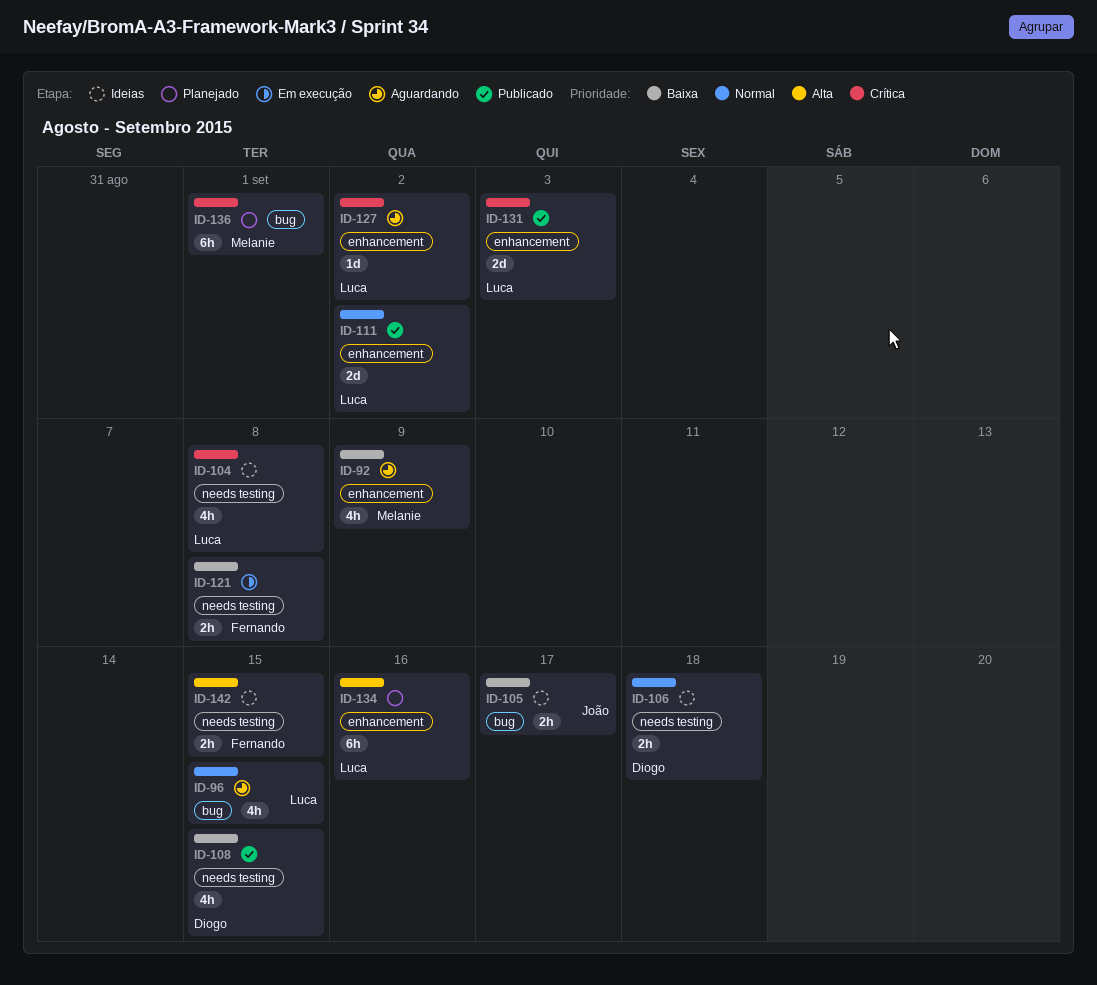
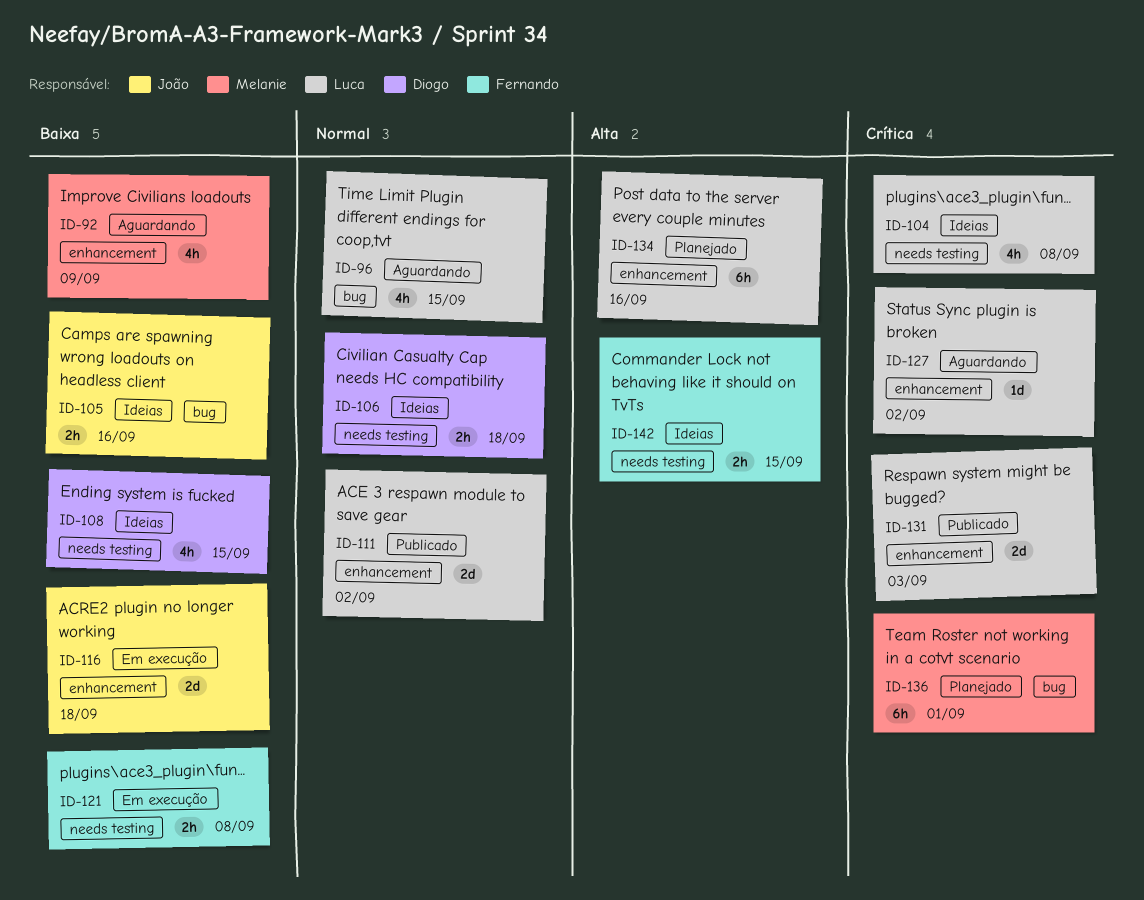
ID-105, due: Sep 17 -> Sep 16
ID-108, status: Publicado -> Ideias
ID-116: none -> present

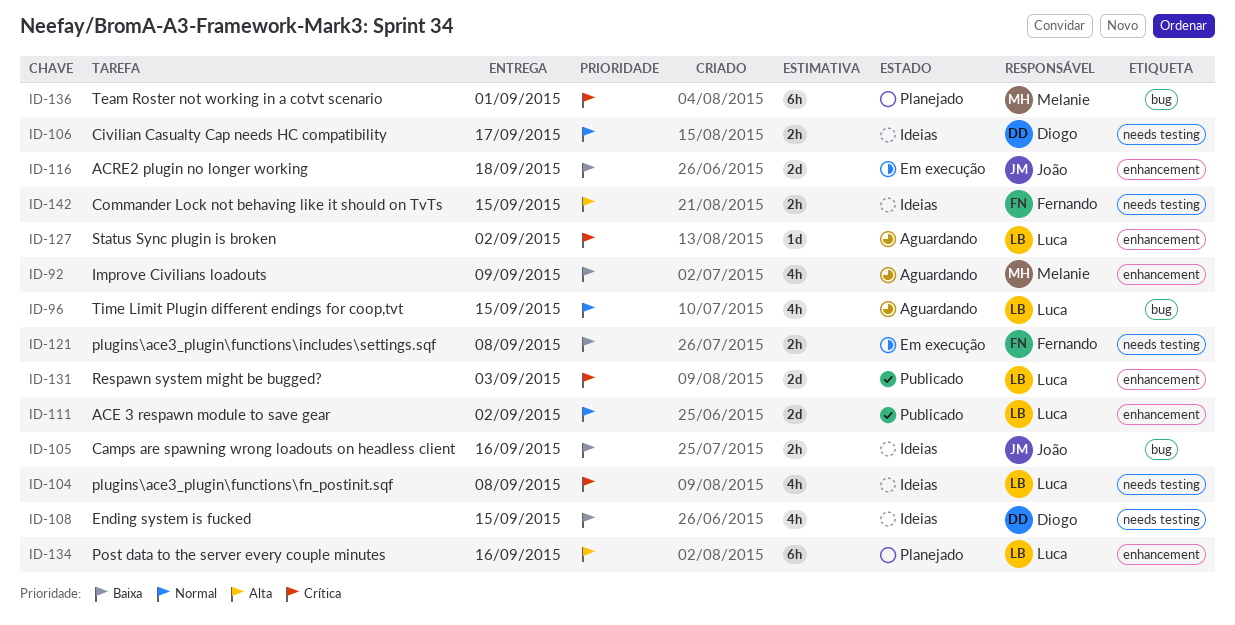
ID-106, due: Sep 18 -> Sep 17

